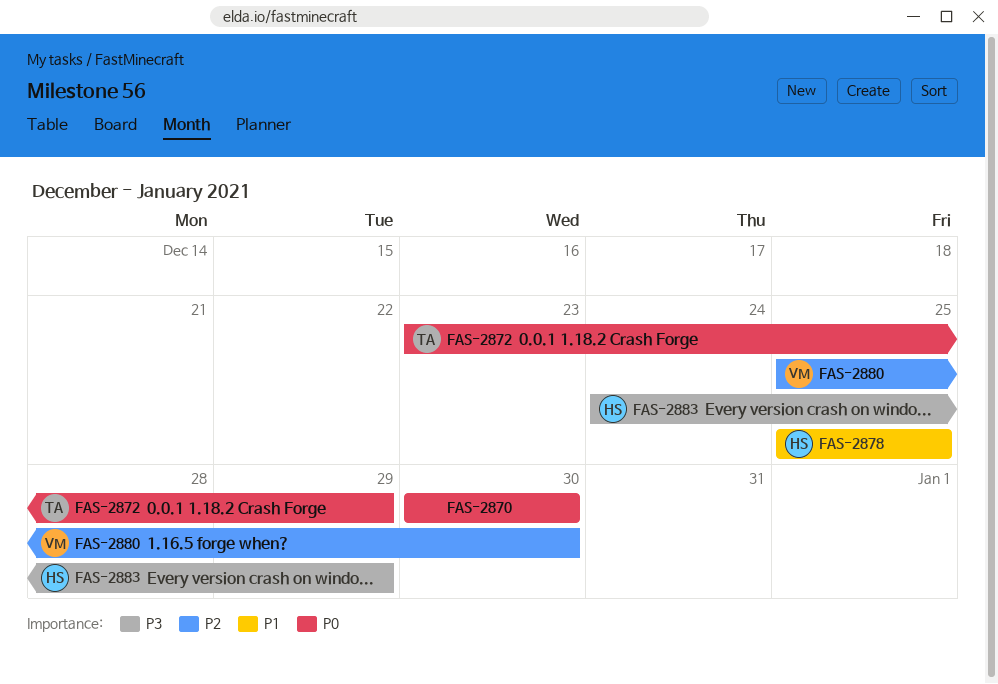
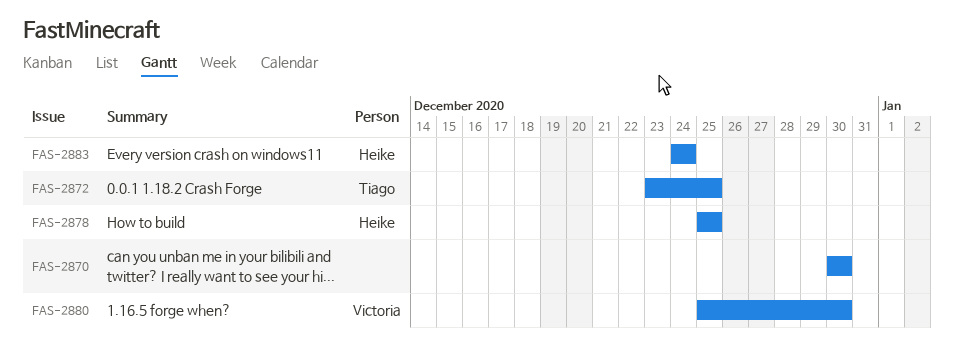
FAS-2872, due: Dec 29 -> Dec 25
FAS-2883, due: Dec 29 -> Dec 24

